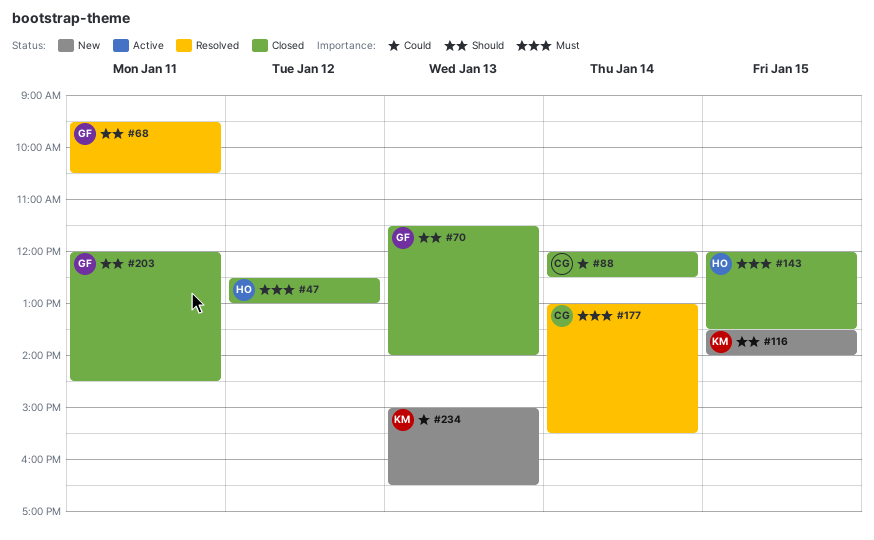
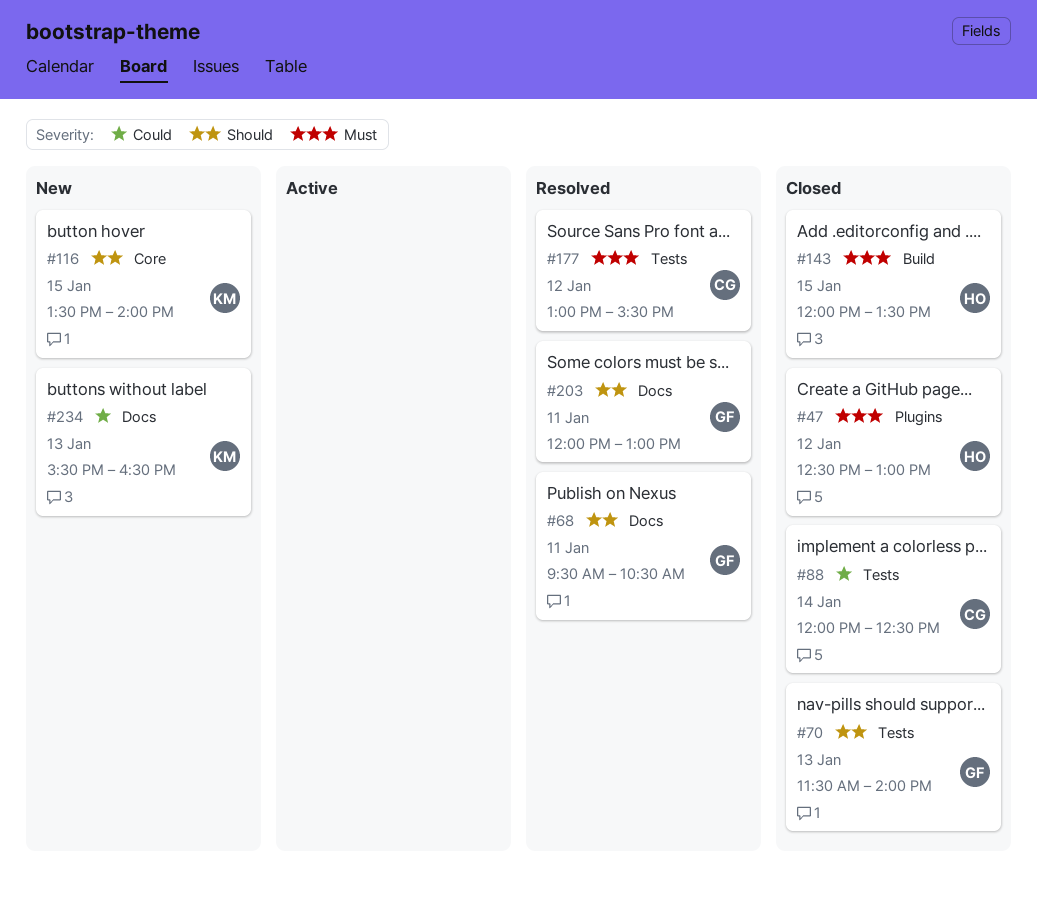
#177, day: Jan 14 -> Jan 12
#203, status: Closed -> Resolved
#203, ends: 14:30 -> 13:00
#234, begins: 15:00 -> 15:30

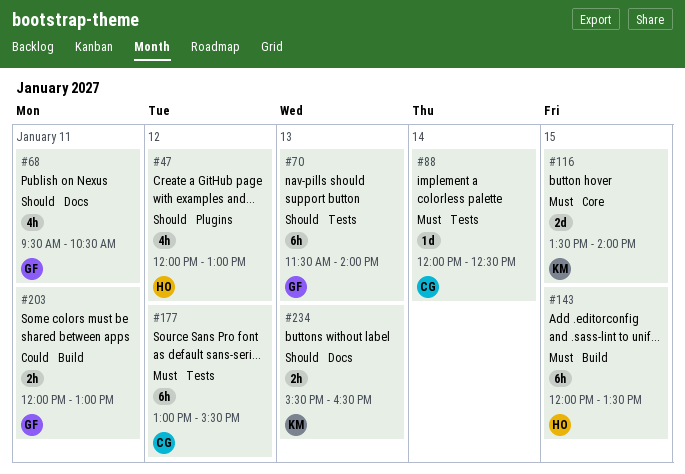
#47, priority: Must -> Should
#47, begins: 12:30 -> 12:00
#88, priority: Could -> Must
#116, priority: Should -> Must
#203, priority: Should -> Could
#203, label: Docs -> Build
#234, priority: Could -> Should

